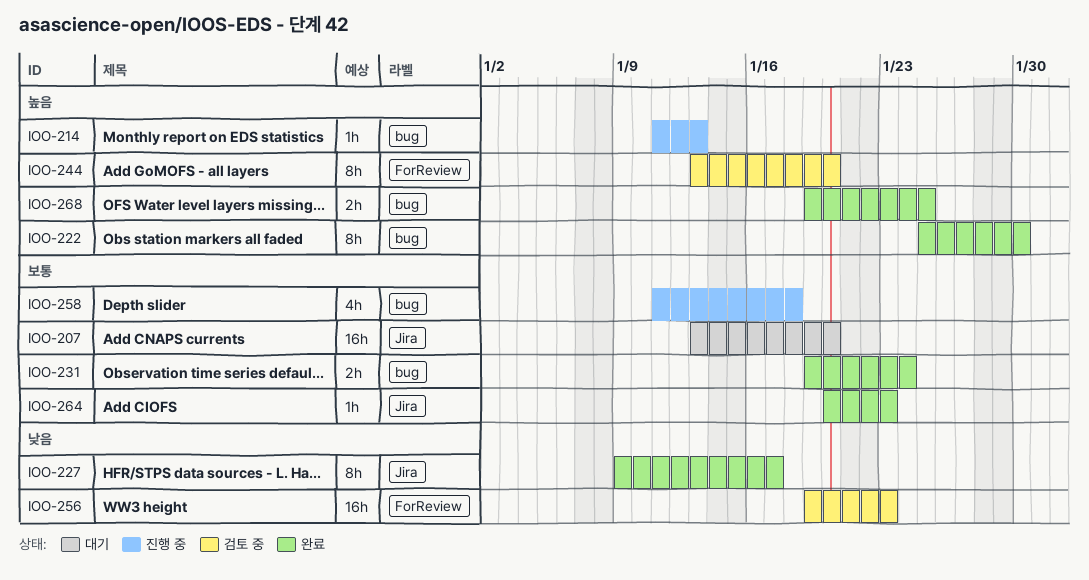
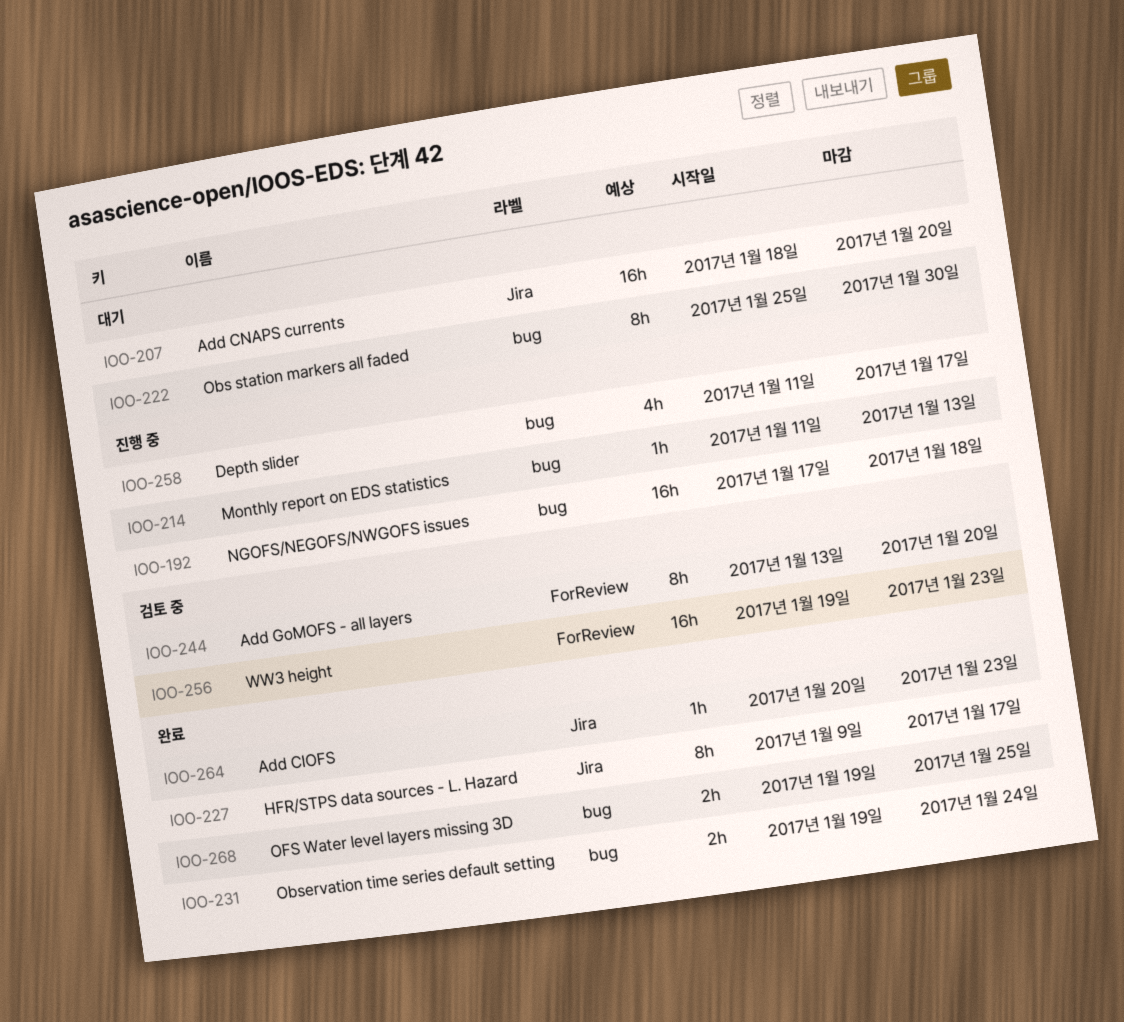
IOO-192: none -> present
IOO-207, start: Jan 13 -> Jan 18
IOO-222, status: 완료 -> 대기
IOO-258, due: Jan 18 -> Jan 17

